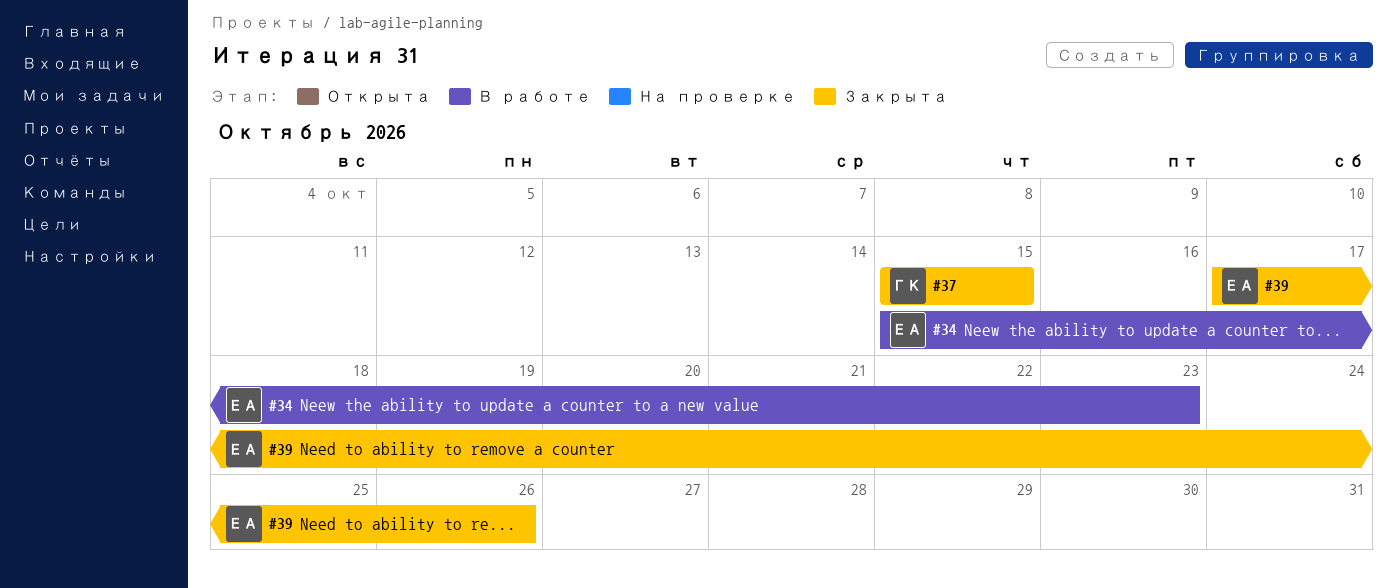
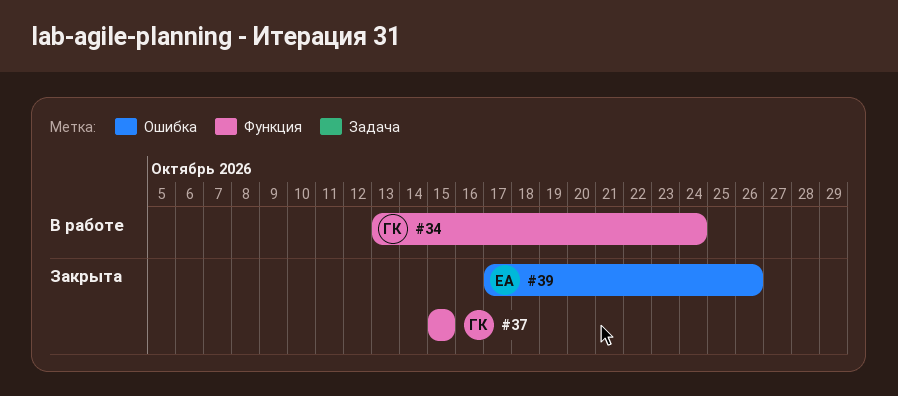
#34, owner: ЕА -> ГК
#34, start: Oct 15 -> Oct 13
#34, due: Oct 23 -> Oct 24

